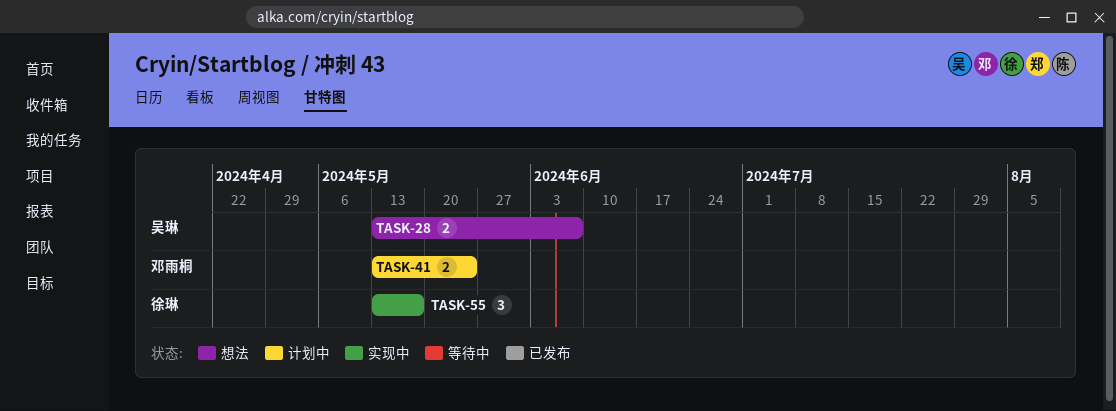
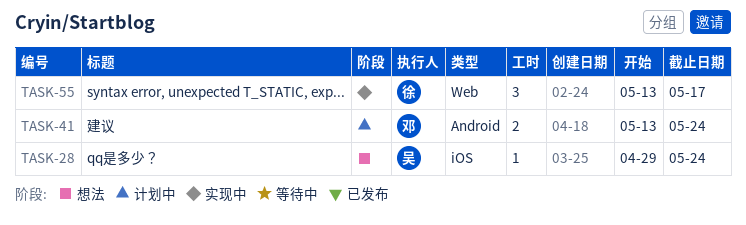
TASK-28, estimate: 2 -> 1
TASK-28, start: May 13 -> Apr 29
TASK-28, due: Jun 7 -> May 24

